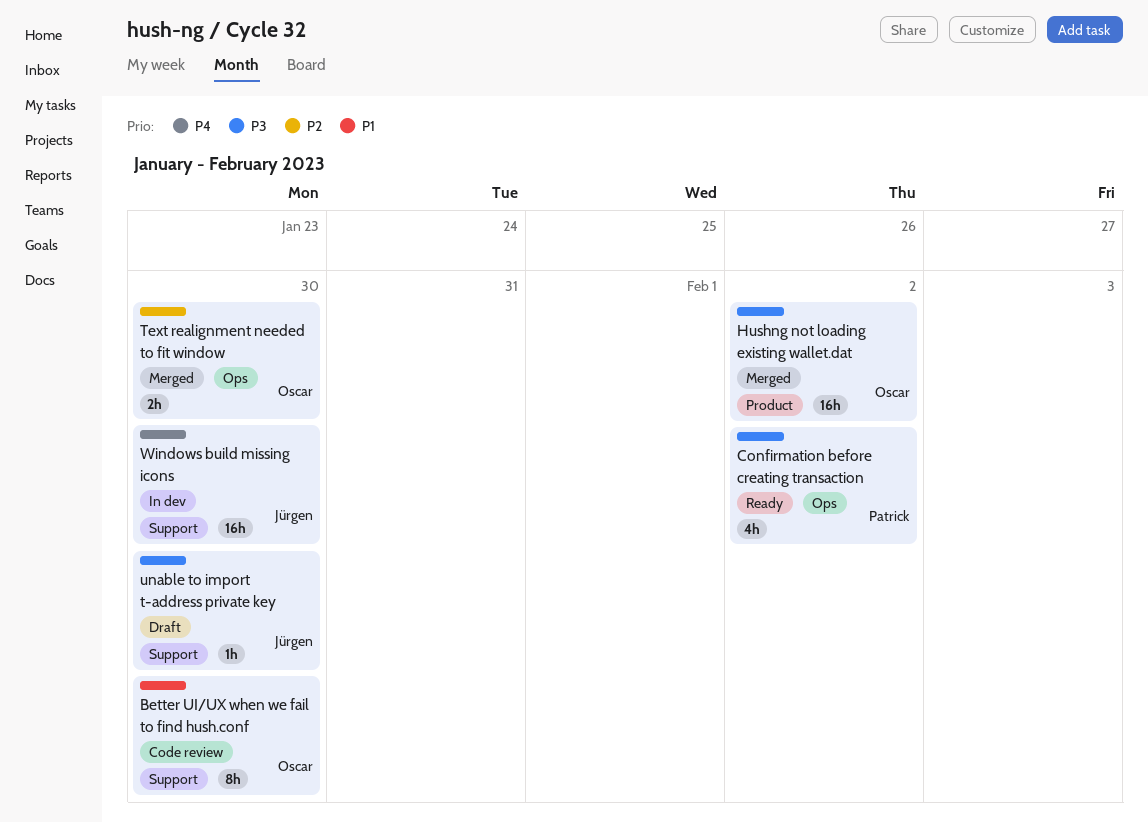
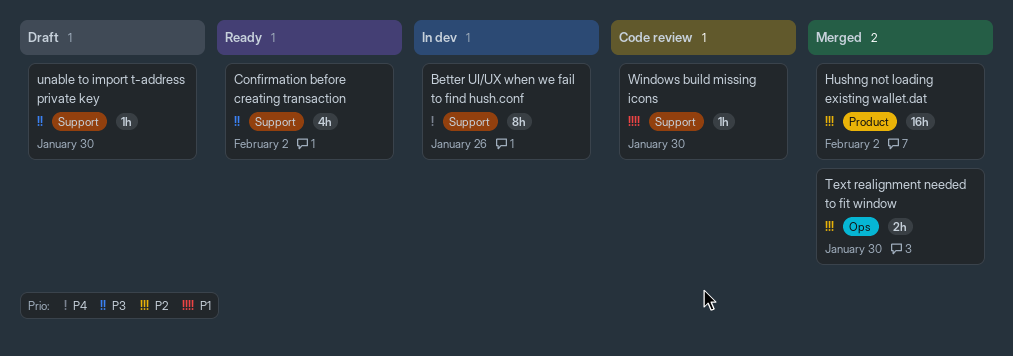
Better UI/UX when we fail to find hush.conf, status: Code review -> In dev
Better UI/UX when we fail to find hush.conf, priority: P1 -> P4
Better UI/UX when we fail to find hush.conf, due: Jan 30 -> Jan 26
Confirmation before creating transaction, label: Ops -> Support
Hushng not loading existing wallet.dat, priority: P3 -> P2
Windows build missing icons, status: In dev -> Code review
Windows build missing icons, priority: P4 -> P1
Windows build missing icons, estimate: 16h -> 1h

